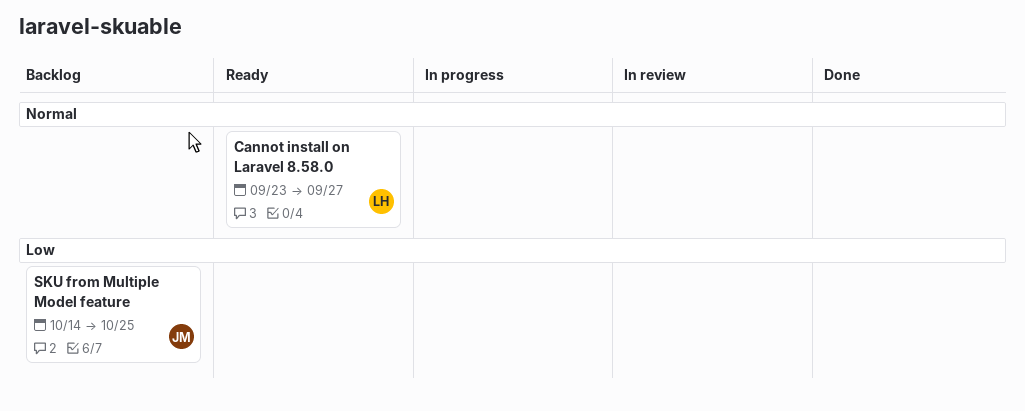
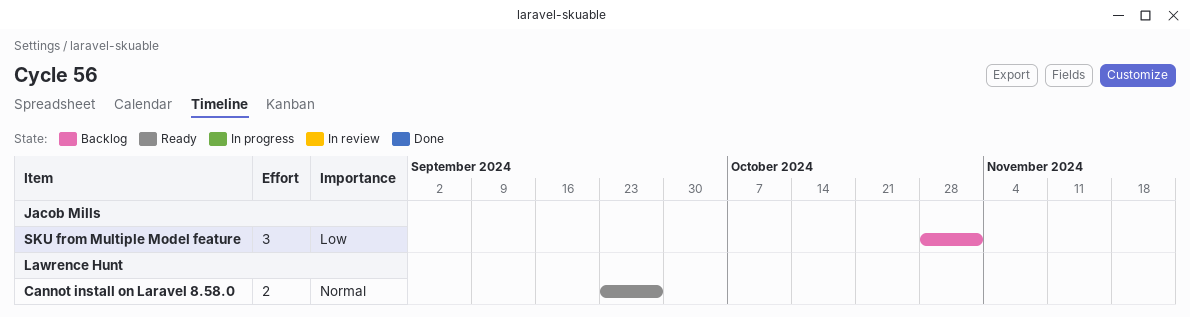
SKU from Multiple Model feature, start: Oct 14 -> Oct 28
SKU from Multiple Model feature, due: Oct 25 -> Nov 1

